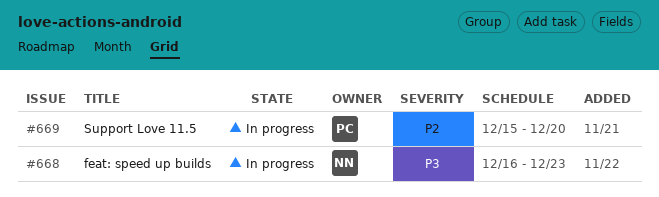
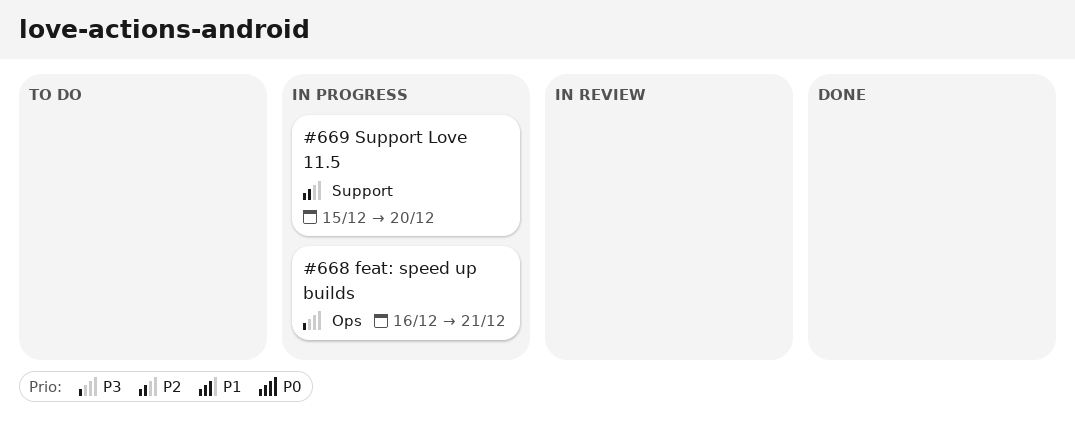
#668, due: Dec 23 -> Dec 21

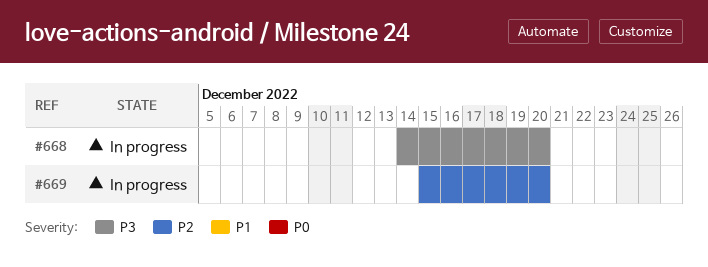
#668, start: Dec 16 -> Dec 14
#668, due: Dec 21 -> Dec 20

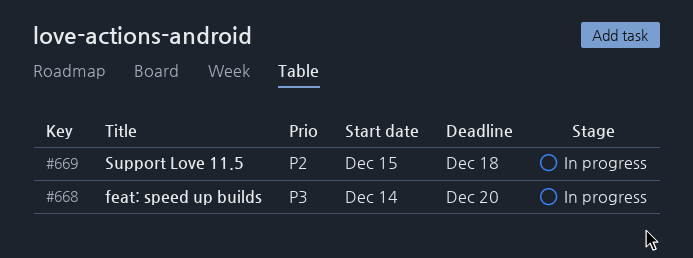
#669, due: Dec 20 -> Dec 18

